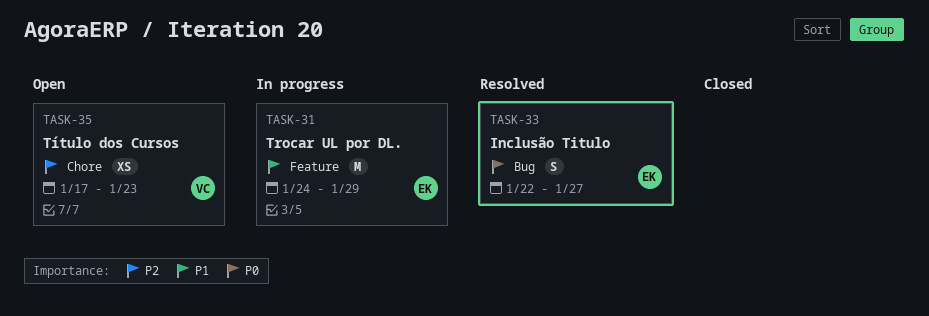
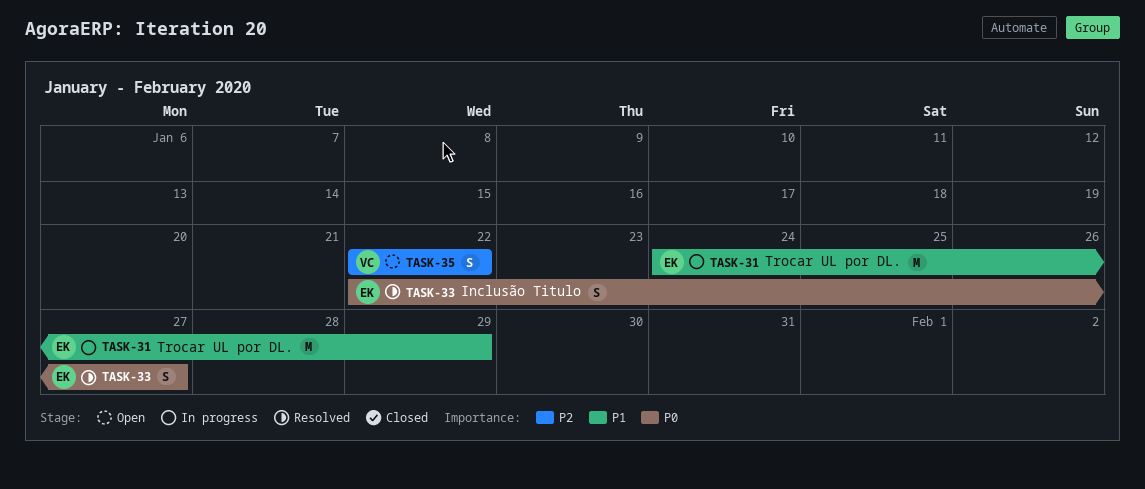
TASK-35, estimate: XS -> S
TASK-35, start: Jan 17 -> Jan 22
TASK-35, due: Jan 23 -> Jan 22

